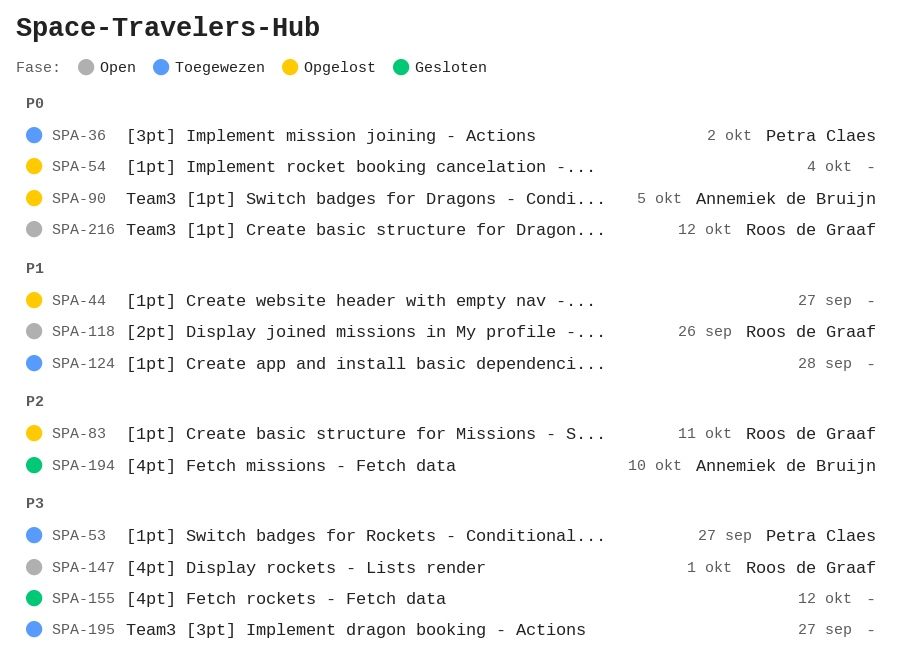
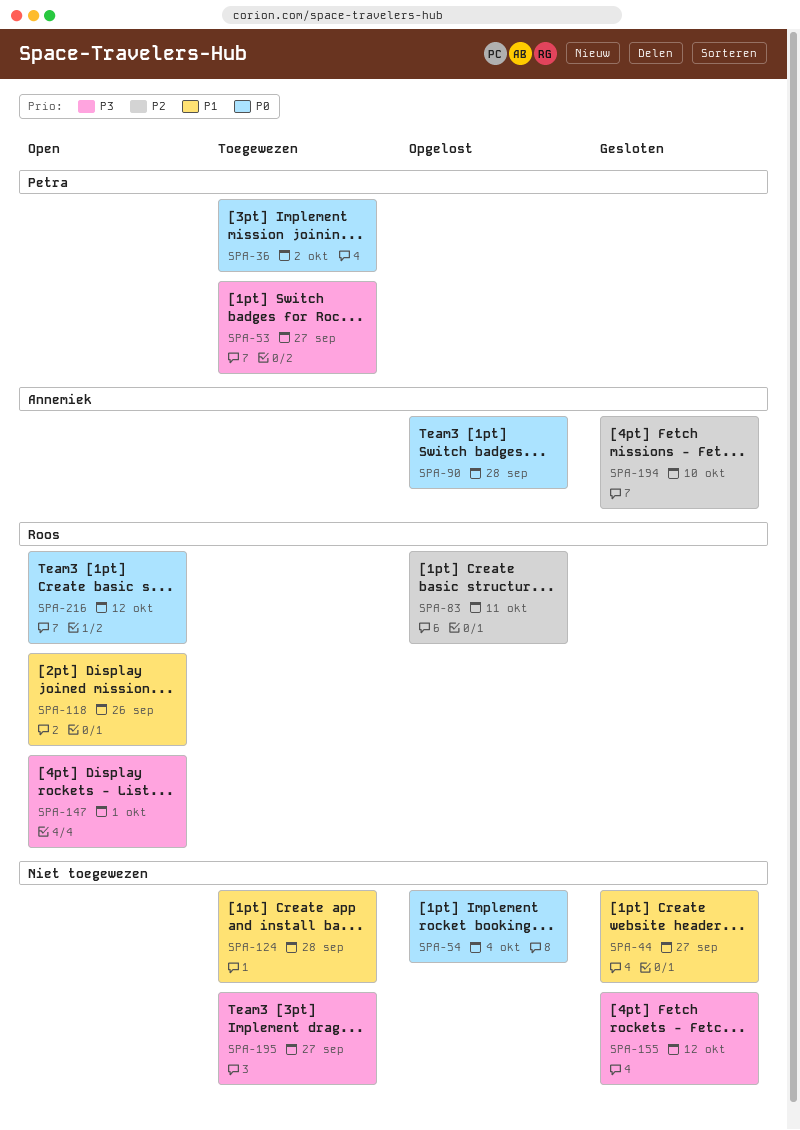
SPA-44, status: Opgelost -> Gesloten
SPA-90, due: Oct 5 -> Sep 28

